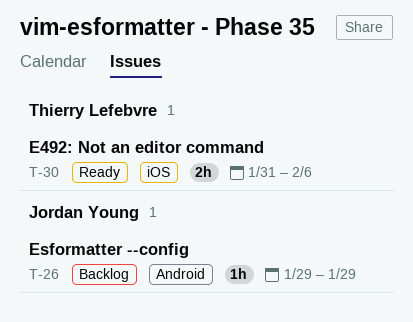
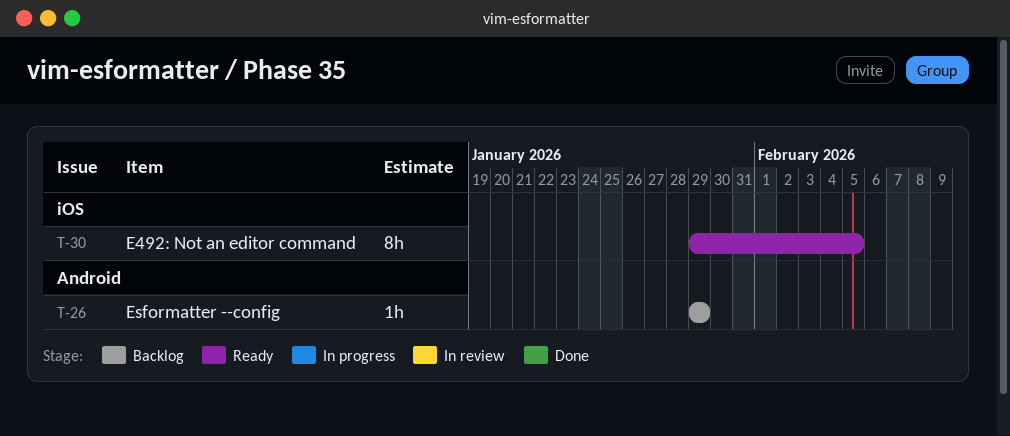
T-30, estimate: 2h -> 8h
T-30, start: Jan 31 -> Jan 29
T-30, due: Feb 6 -> Feb 5

